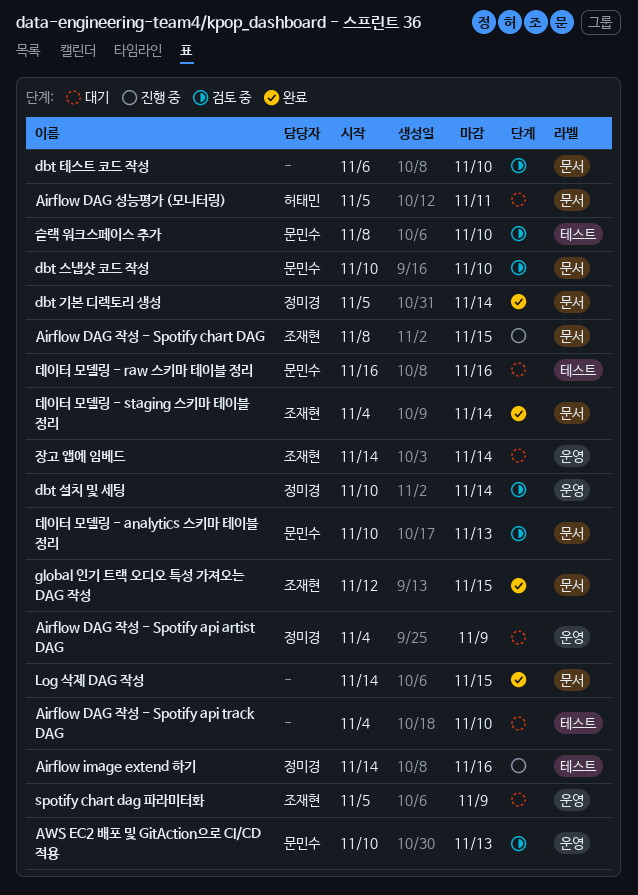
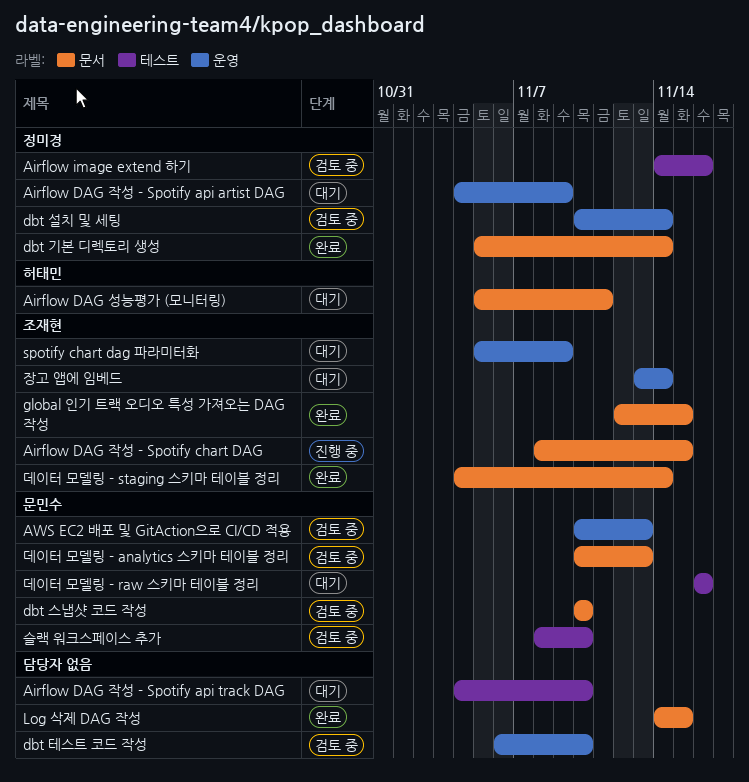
Airflow image extend 하기, status: 진행 중 -> 검토 중
dbt 테스트 코드 작성, label: 문서 -> 운영
장고 앱에 임베드, start: Nov 14 -> Nov 13

